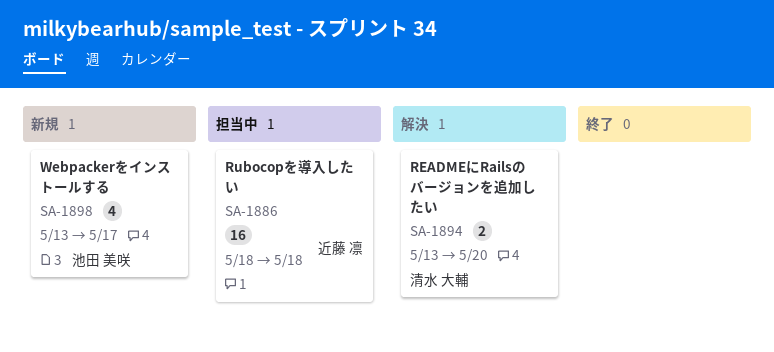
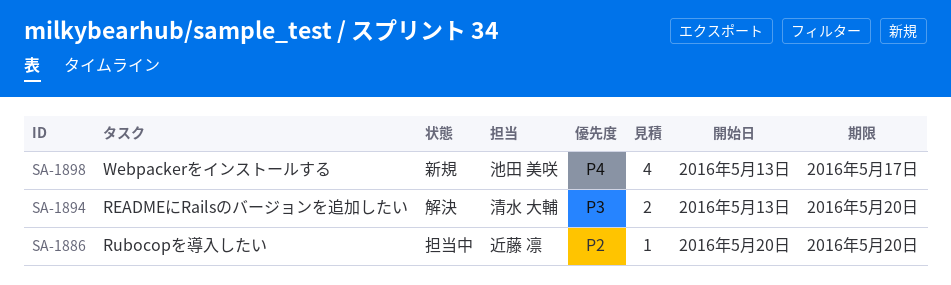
SA-1886, estimate: 16 -> 1
SA-1886, start: May 18 -> May 20
SA-1886, due: May 18 -> May 20

